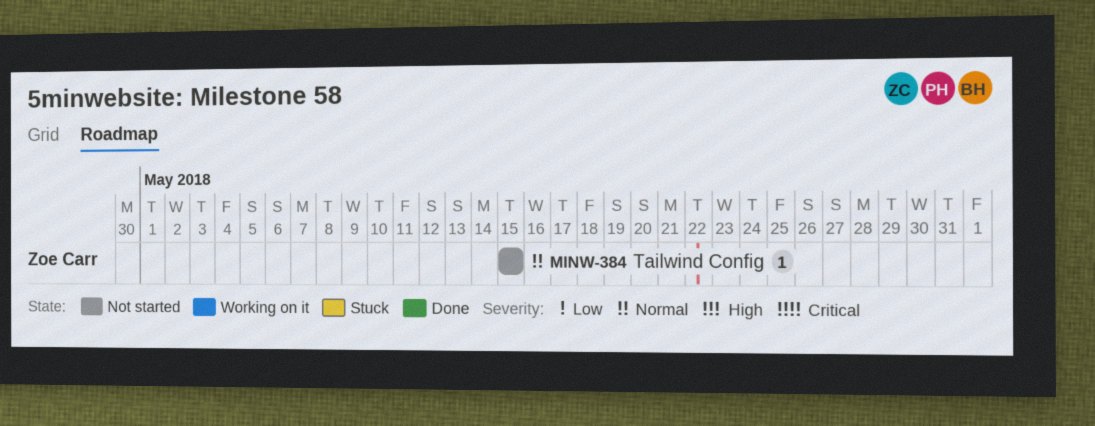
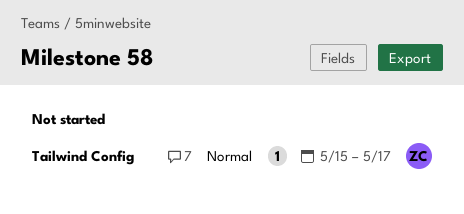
Tailwind Config, due: May 15 -> May 17

